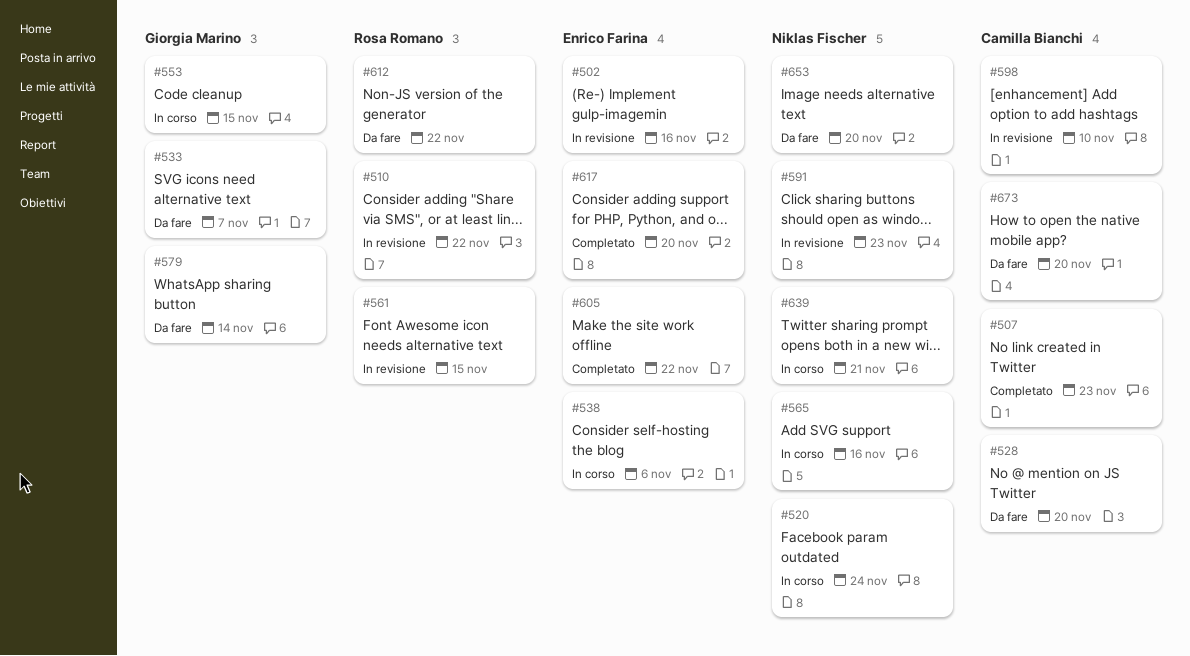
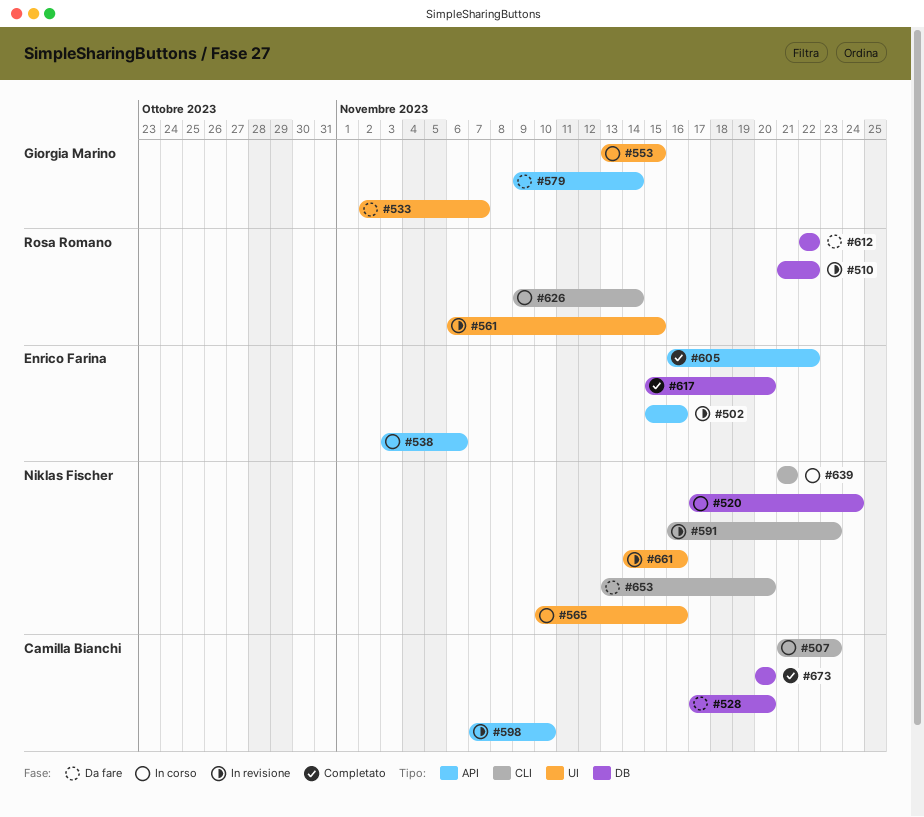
#507, status: Completato -> In corso
#626: none -> present
#661: none -> present
#673, status: Da fare -> Completato

